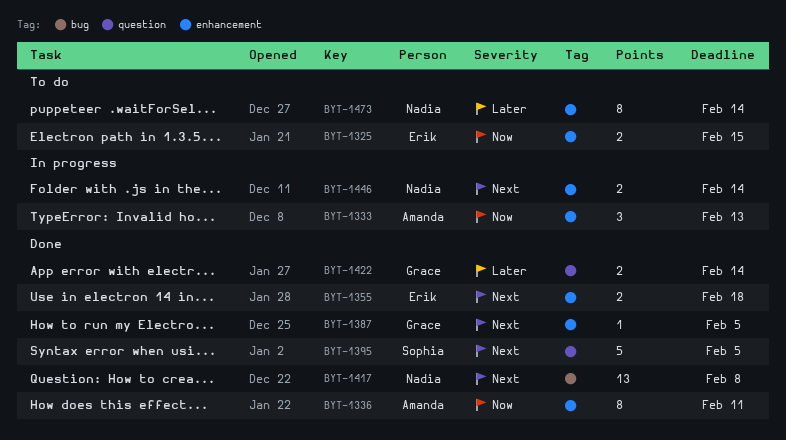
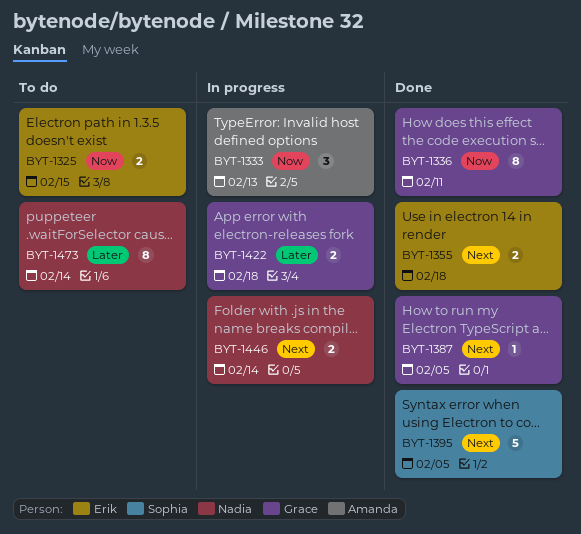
BYT-1336, owner: Amanda -> Grace
BYT-1417: present -> none
BYT-1422, status: Done -> In progress
BYT-1422, due: Feb 14 -> Feb 18

